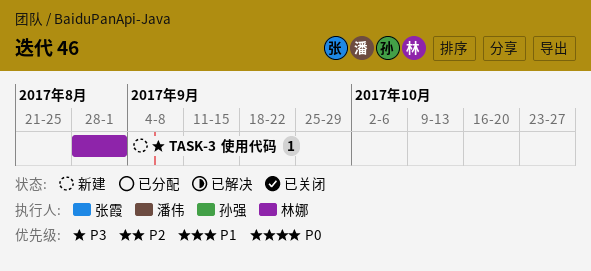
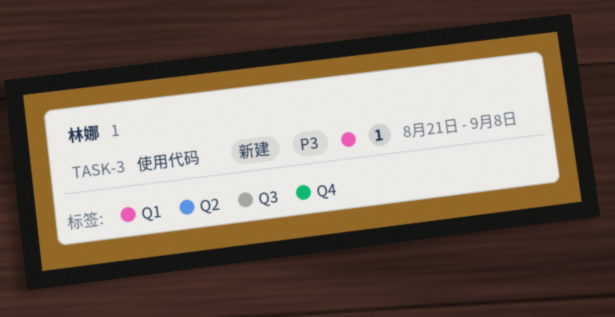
TASK-3, start: Aug 28 -> Aug 21
TASK-3, due: Sep 1 -> Sep 8

